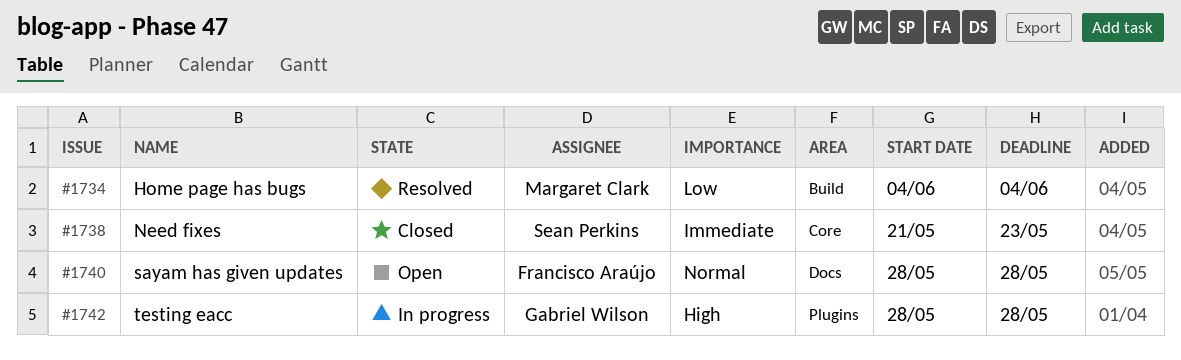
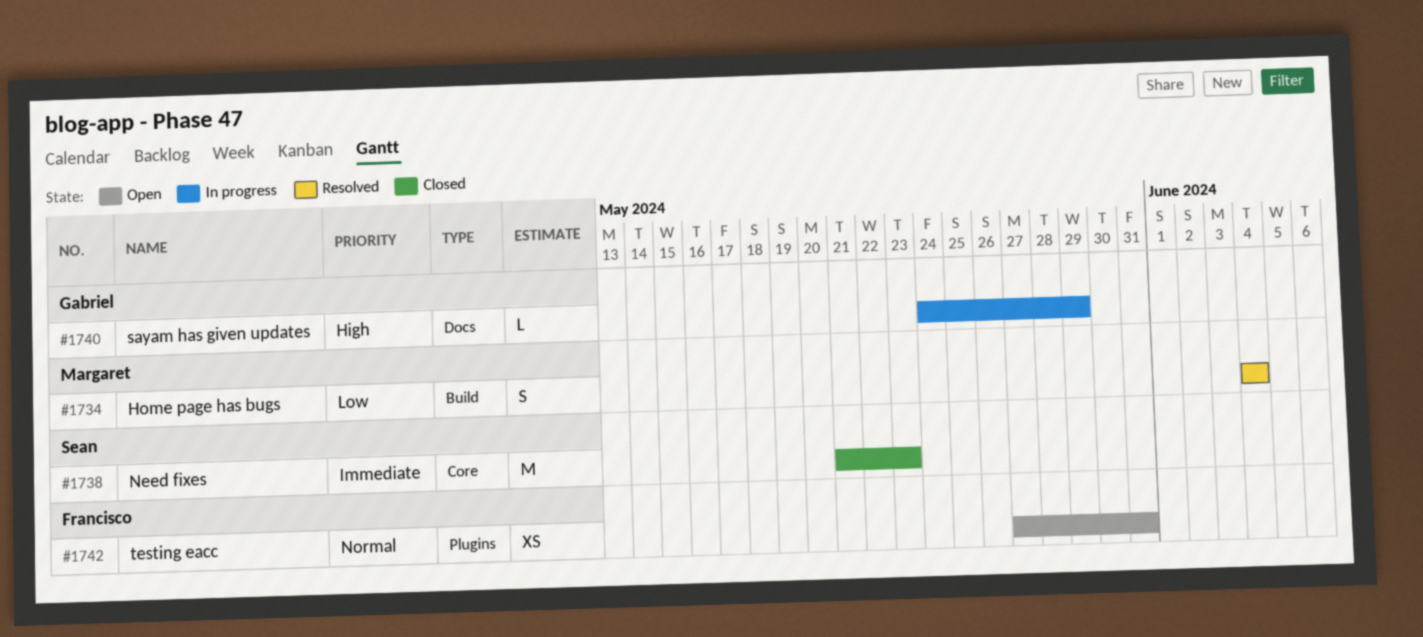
#1740, status: Open -> In progress
#1740, owner: Francisco Araújo -> Gabriel Wilson
#1740, priority: Normal -> High
#1740, start: May 28 -> May 24
#1740, due: May 28 -> May 29
#1742, status: In progress -> Open
#1742, owner: Gabriel Wilson -> Francisco Araújo
#1742, priority: High -> Normal
#1742, start: May 28 -> May 27
#1742, due: May 28 -> May 31

